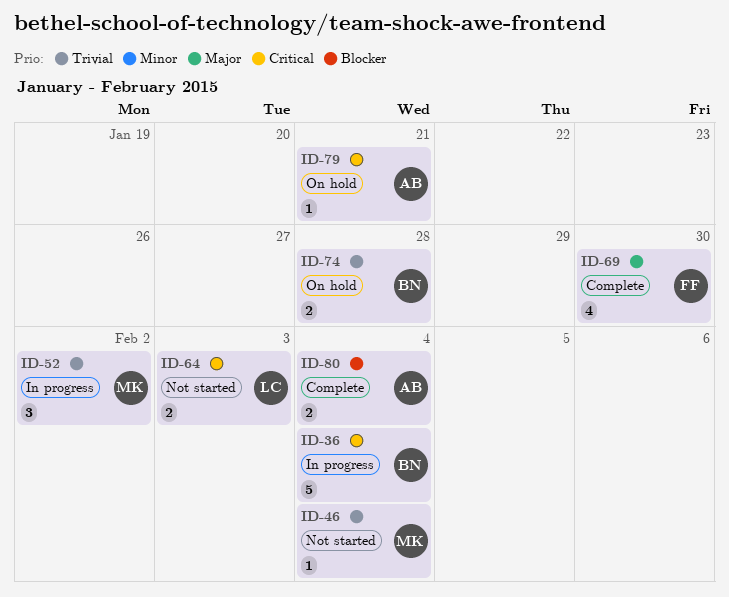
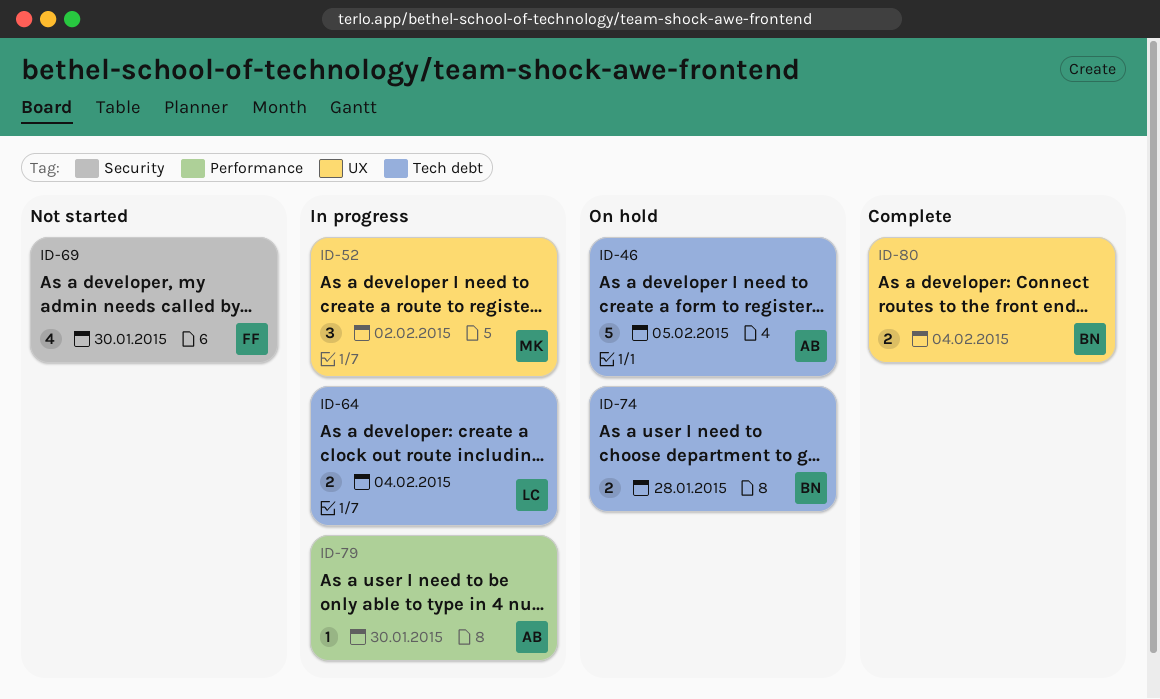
ID-36: present -> none
ID-46, status: Not started -> On hold
ID-46, owner: MK -> AB
ID-46, estimate: 1 -> 5
ID-46, due: Feb 4 -> Feb 5
ID-64, status: Not started -> In progress
ID-64, due: Feb 3 -> Feb 4
ID-69, status: Complete -> Not started
ID-79, status: On hold -> In progress
ID-79, due: Jan 21 -> Jan 30
ID-80, owner: AB -> BN

